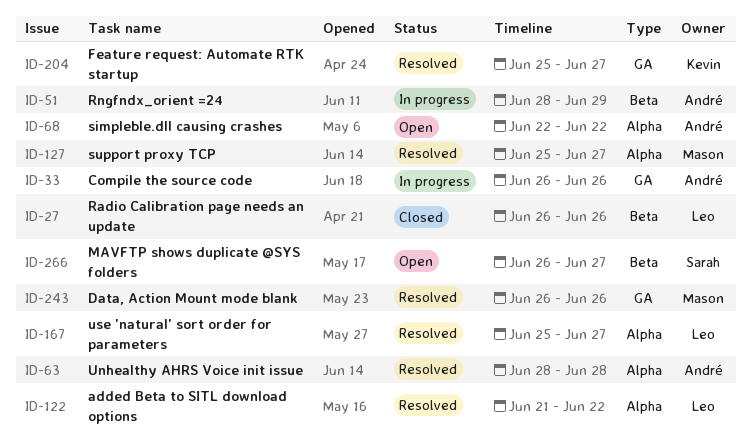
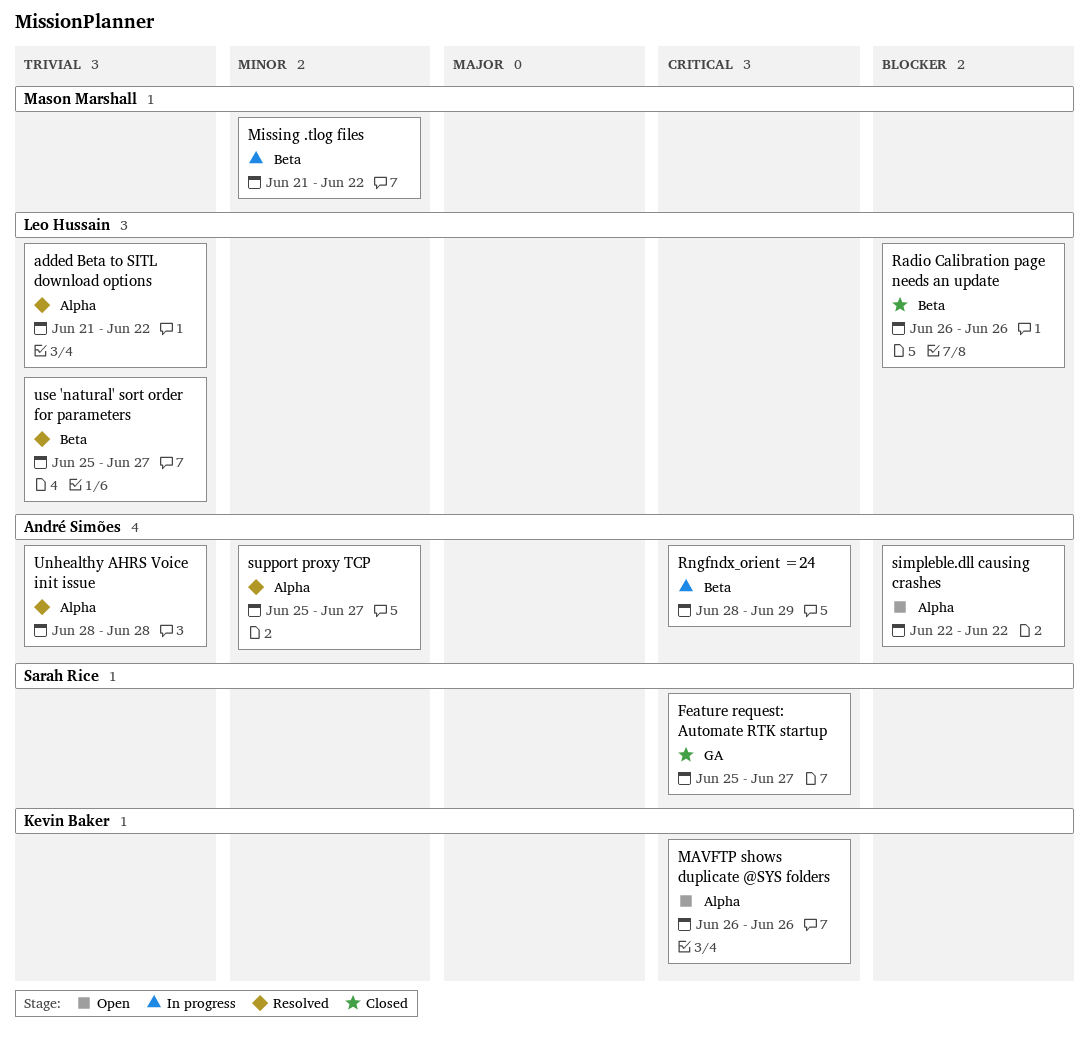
Compile the source code: present -> none
Data, Action Mount mode blank: present -> none
Feature request: Automate RTK startup, status: Resolved -> Closed
Feature request: Automate RTK startup, owner: Kevin Baker -> Sarah Rice
MAVFTP shows duplicate @SYS folders, owner: Sarah Rice -> Kevin Baker
MAVFTP shows duplicate @SYS folders, label: Beta -> Alpha
MAVFTP shows duplicate @SYS folders, due: Jun 27 -> Jun 26
Missing .tlog files: none -> present
support proxy TCP, owner: Mason Marshall -> André Simões
use 'natural' sort order for parameters, label: Alpha -> Beta

